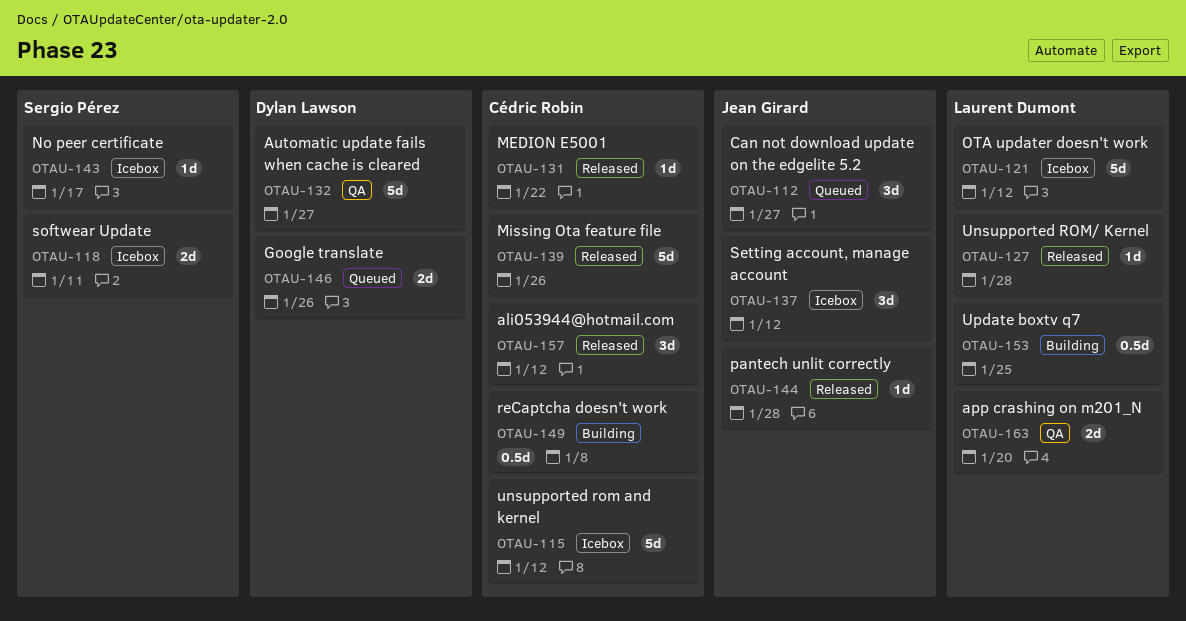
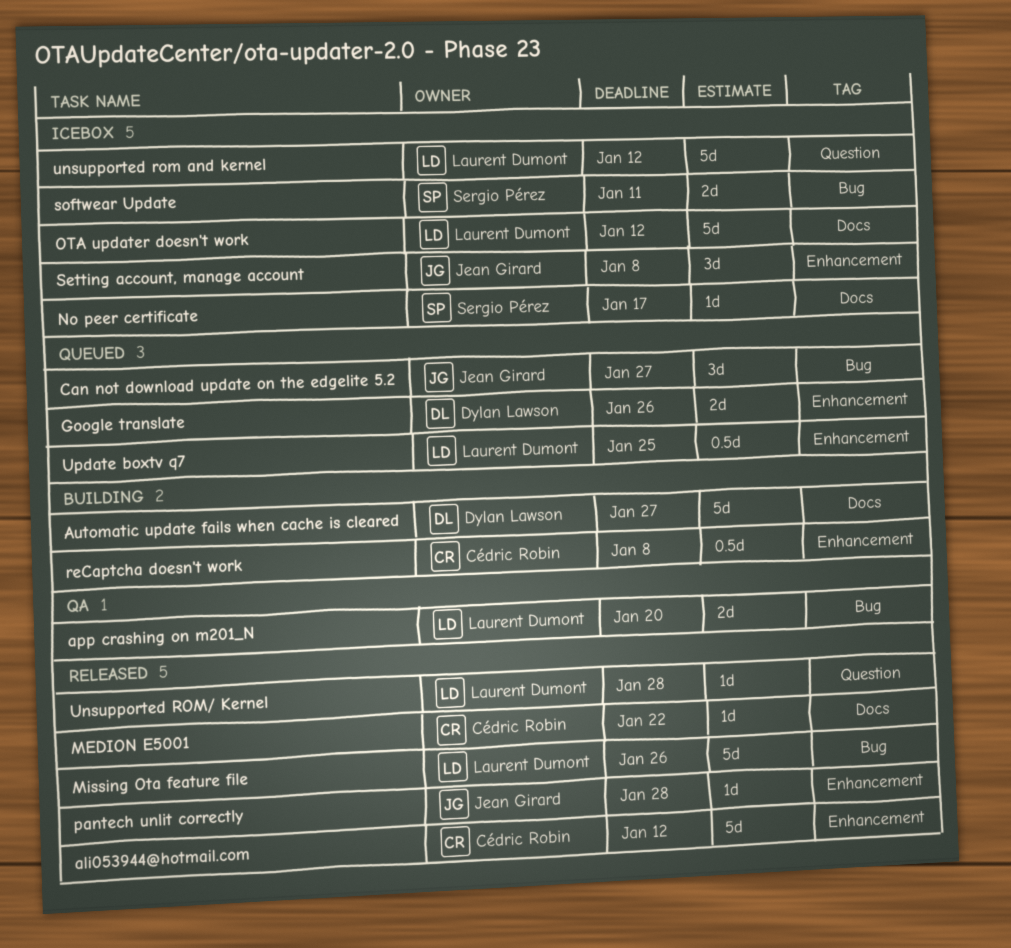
ali053944@hotmail.com, estimate: 3d -> 5d
Automatic update fails when cache is cleared, status: QA -> Building
Missing Ota feature file, owner: Cédric Robin -> Laurent Dumont
Setting account, manage account, due: Jan 12 -> Jan 8
unsupported rom and kernel, owner: Cédric Robin -> Laurent Dumont
Update boxtv q7, status: Building -> Queued

